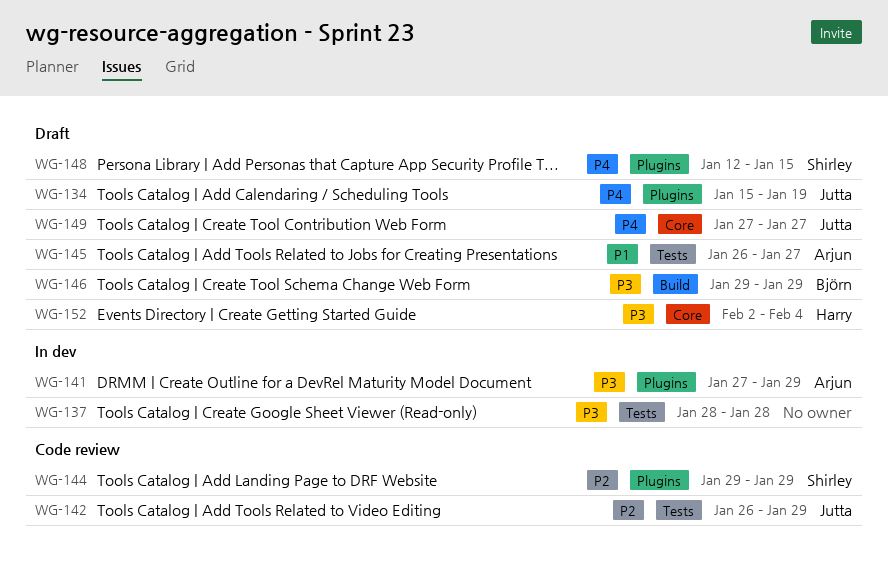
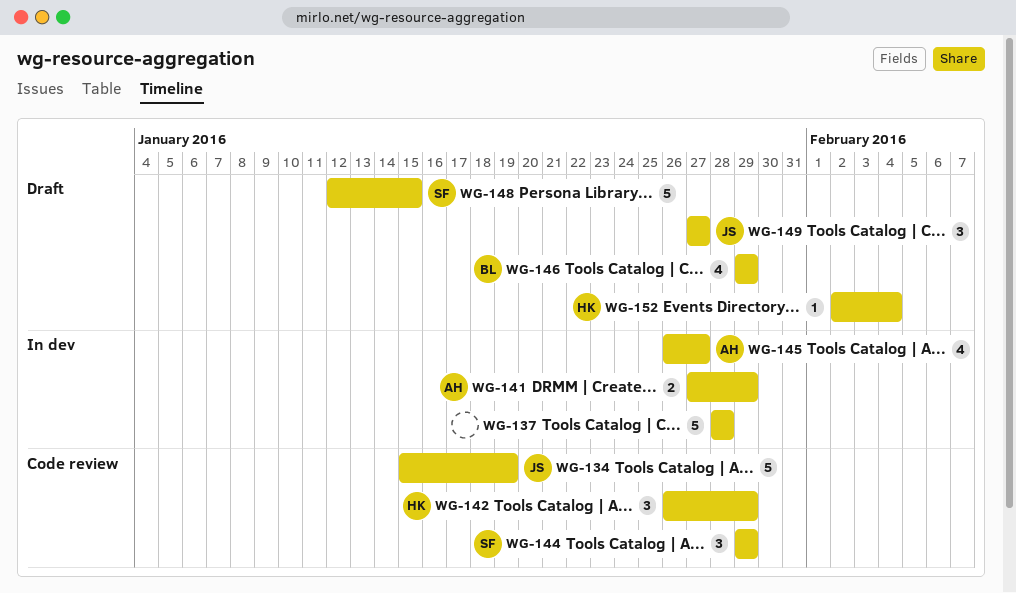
WG-134, status: Draft -> Code review
WG-142, owner: Jutta -> Harry
WG-145, status: Draft -> In dev

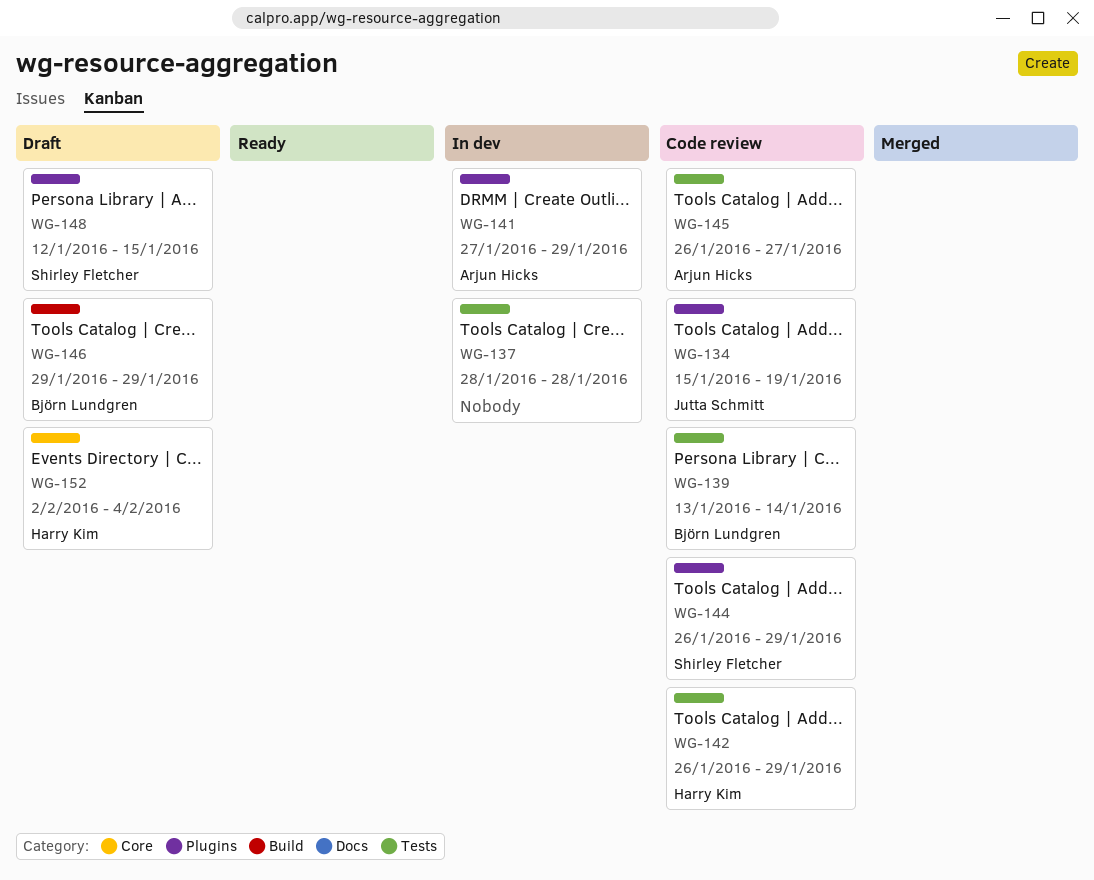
WG-139: none -> present
WG-144, start: Jan 29 -> Jan 26
WG-145, status: In dev -> Code review
WG-149: present -> none

